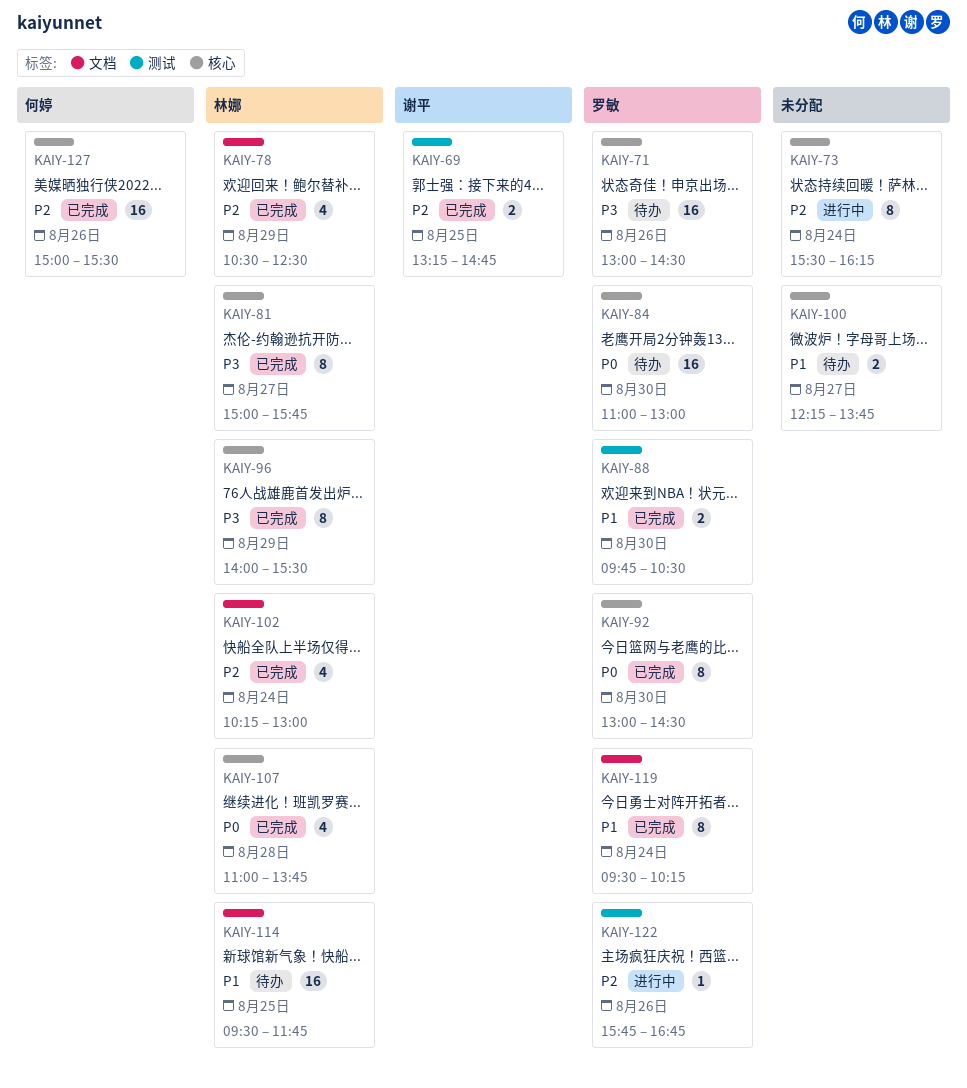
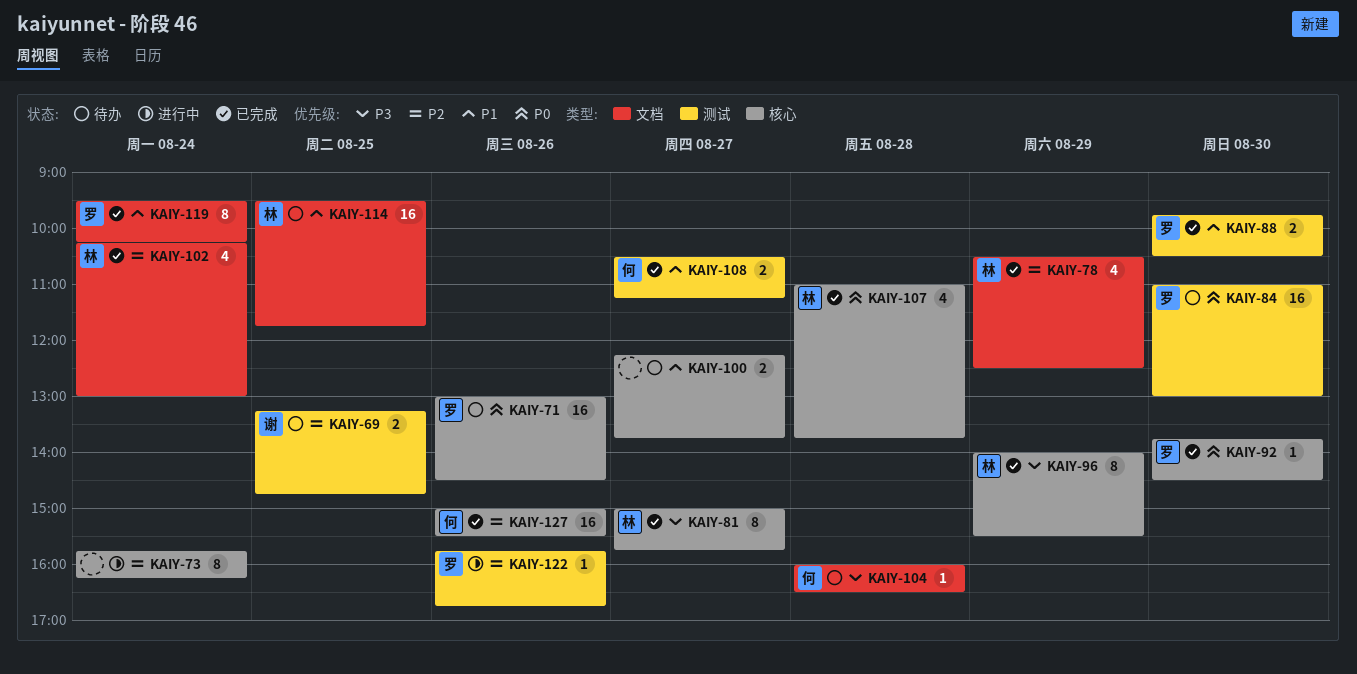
KAIY-69, status: 已完成 -> 待办
KAIY-71, priority: P3 -> P0
KAIY-73, begins: 15:30 -> 15:45
KAIY-84, label: 核心 -> 测试
KAIY-92, estimate: 8 -> 1
KAIY-92, begins: 13:00 -> 13:45
KAIY-104: none -> present
KAIY-108: none -> present

